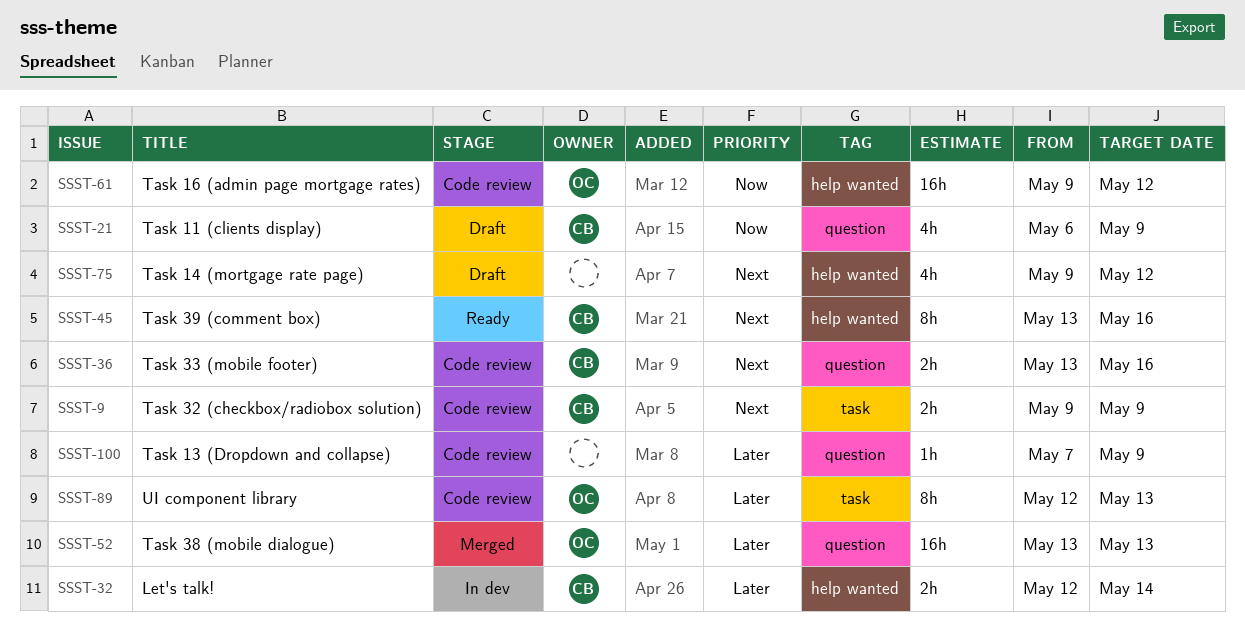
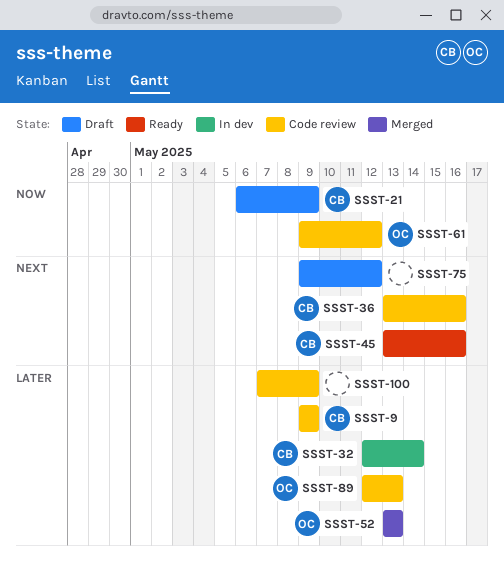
SSST-9, priority: Next -> Later

